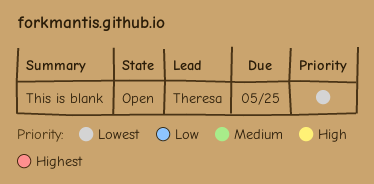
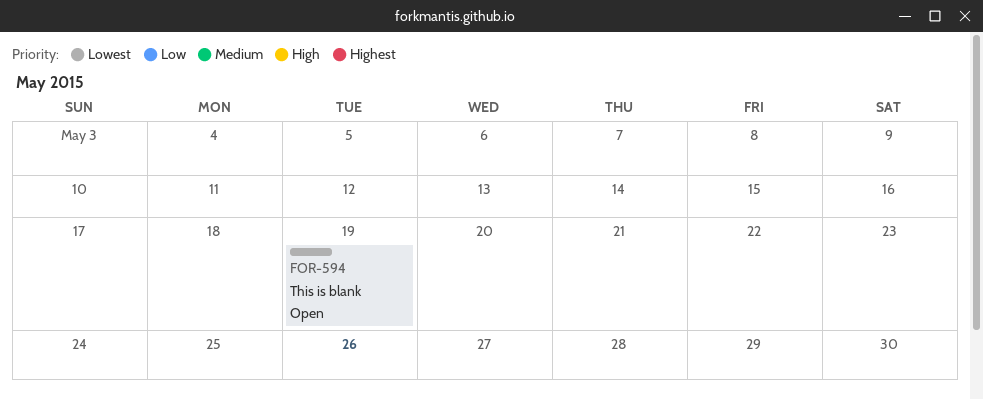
This is blank, due: May 25 -> May 19

